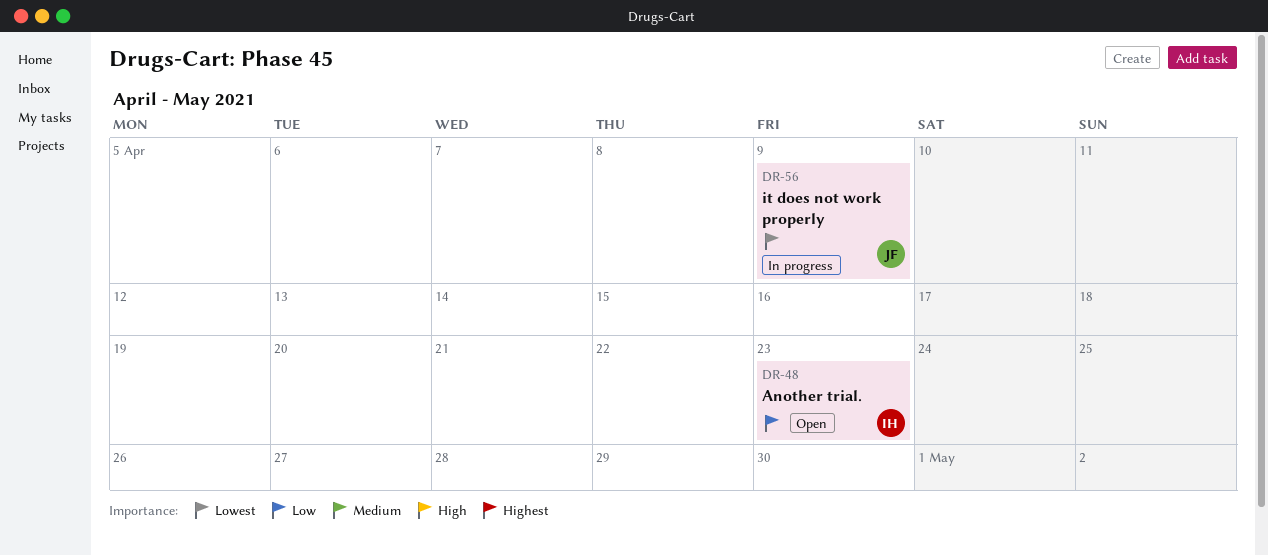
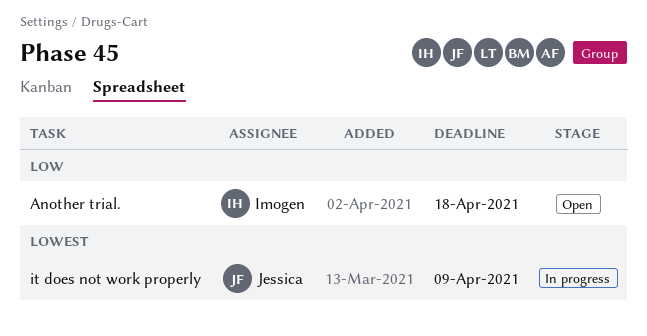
Another trial., due: Apr 23 -> Apr 18

